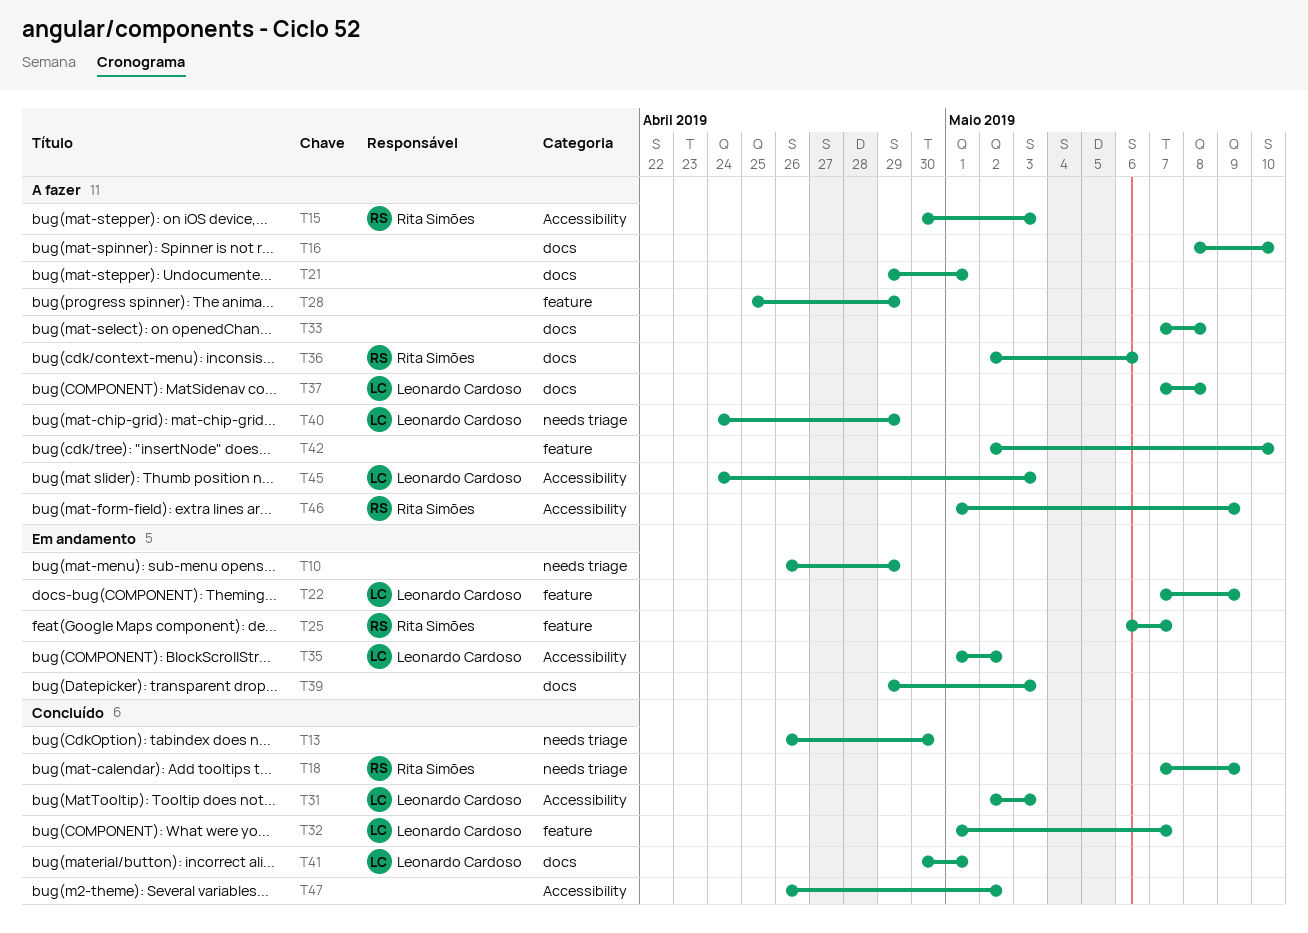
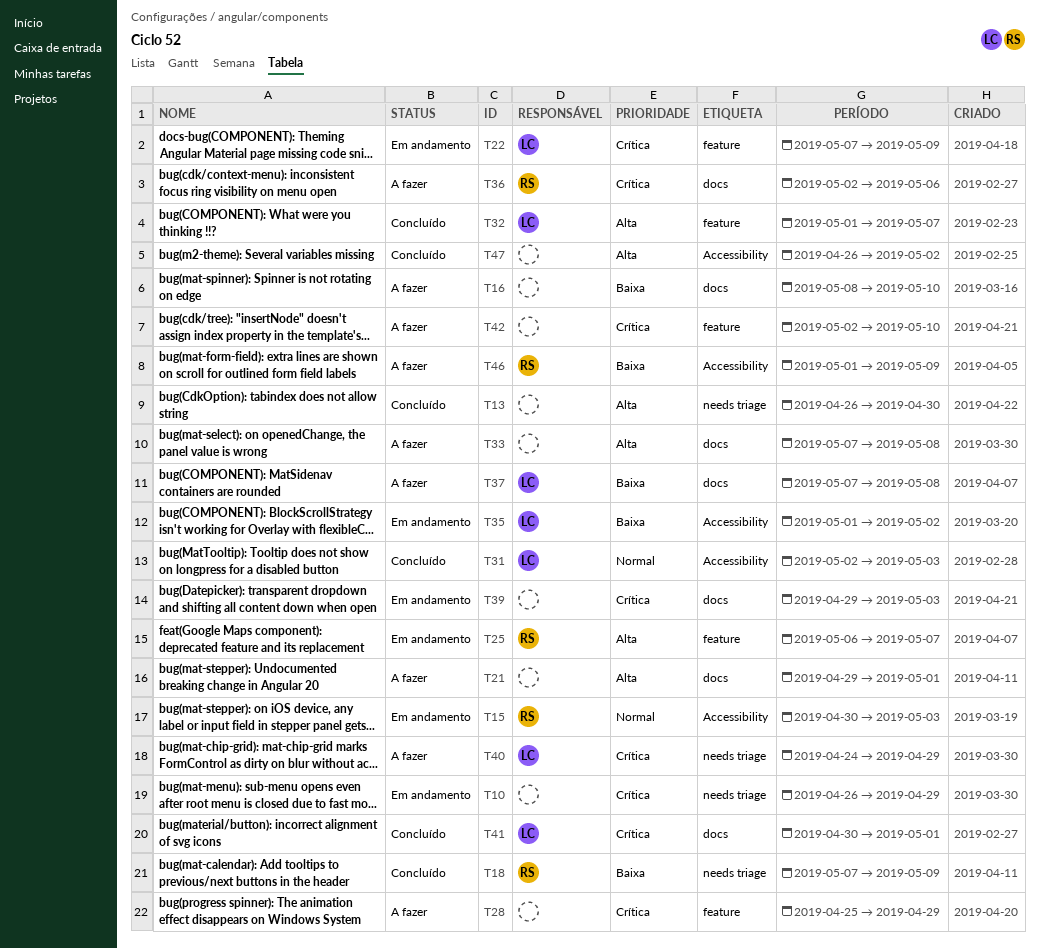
T15, status: A fazer -> Em andamento
T45: present -> none

